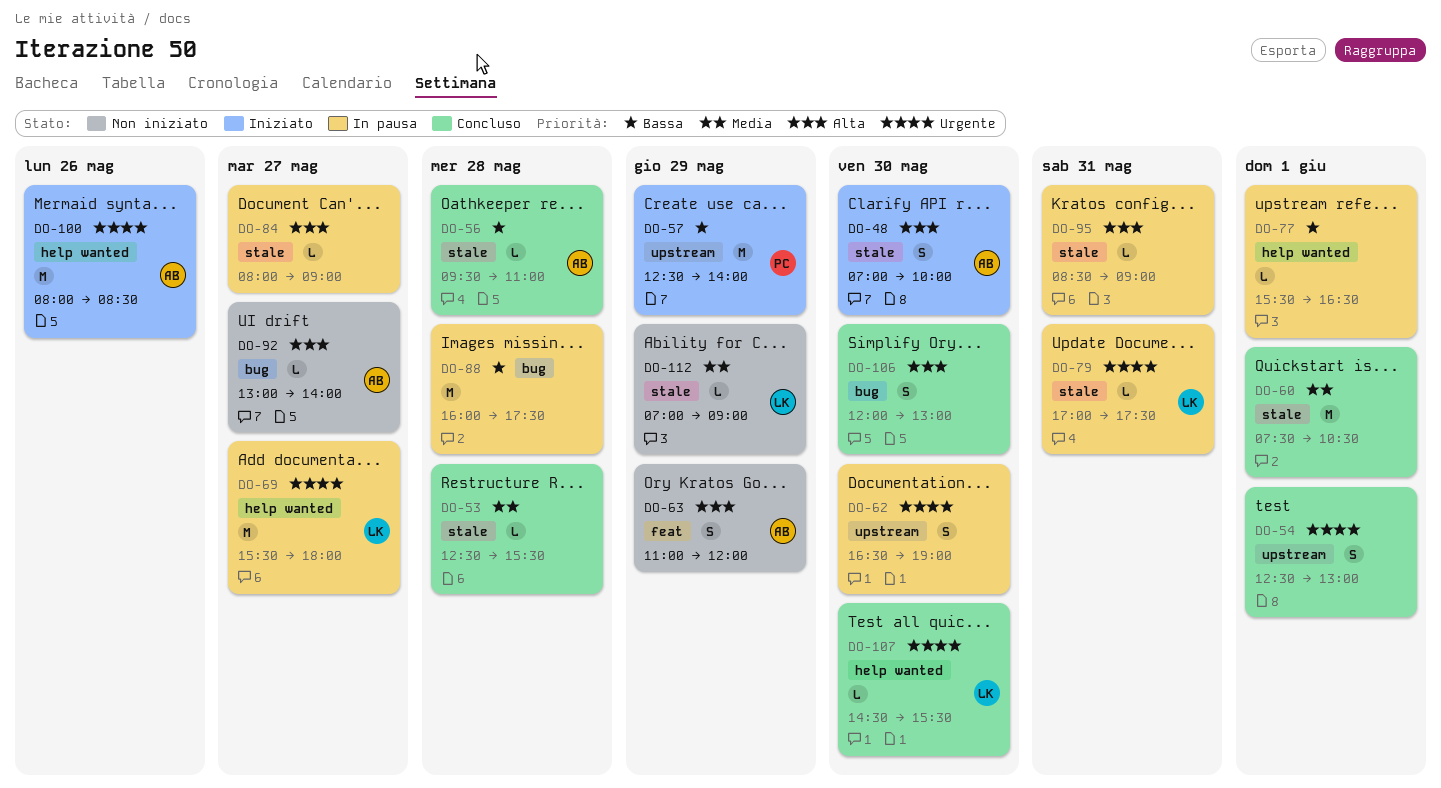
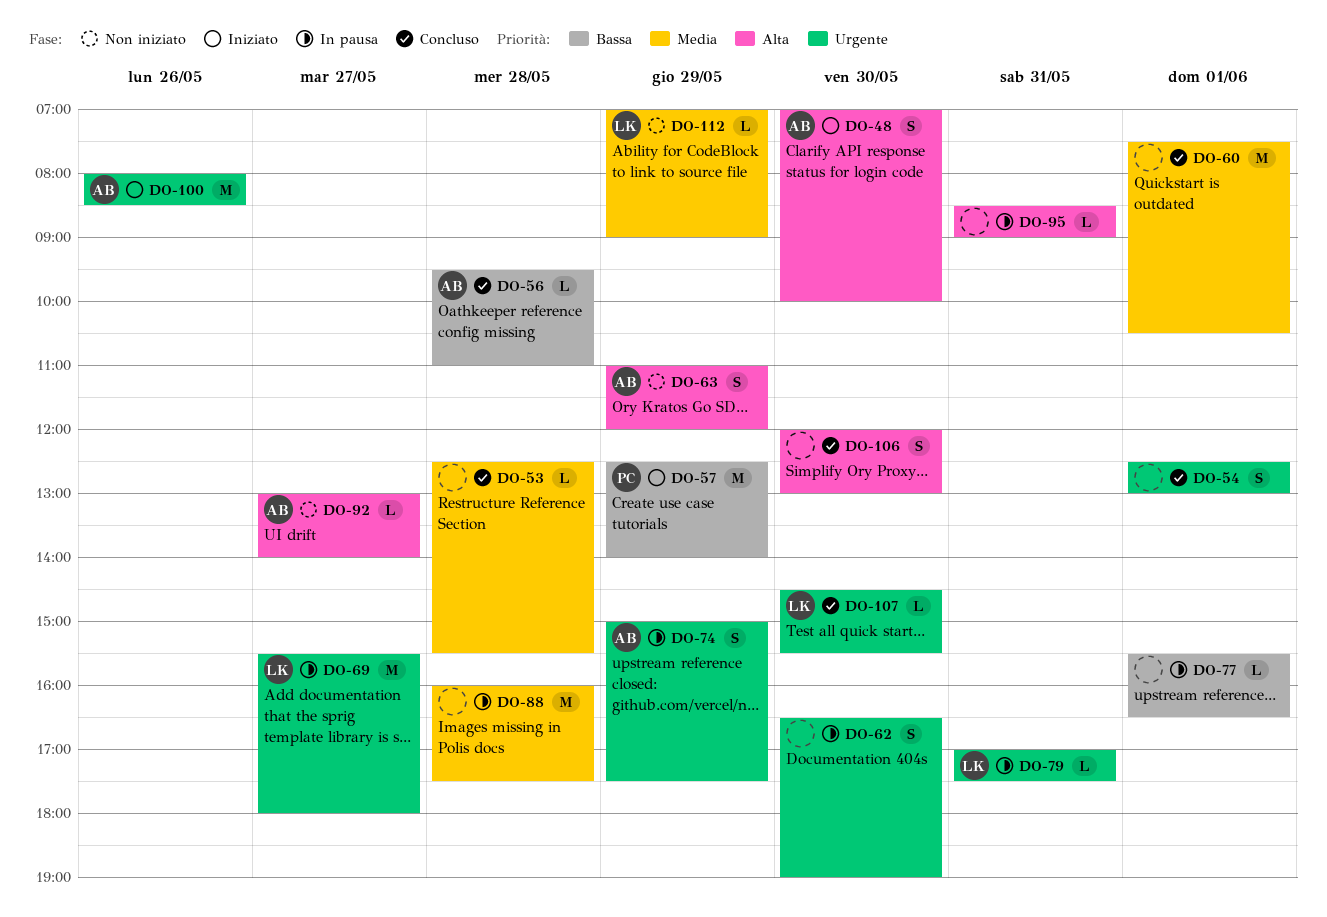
DO-74: none -> present
DO-84: present -> none
DO-88, priority: Bassa -> Media

